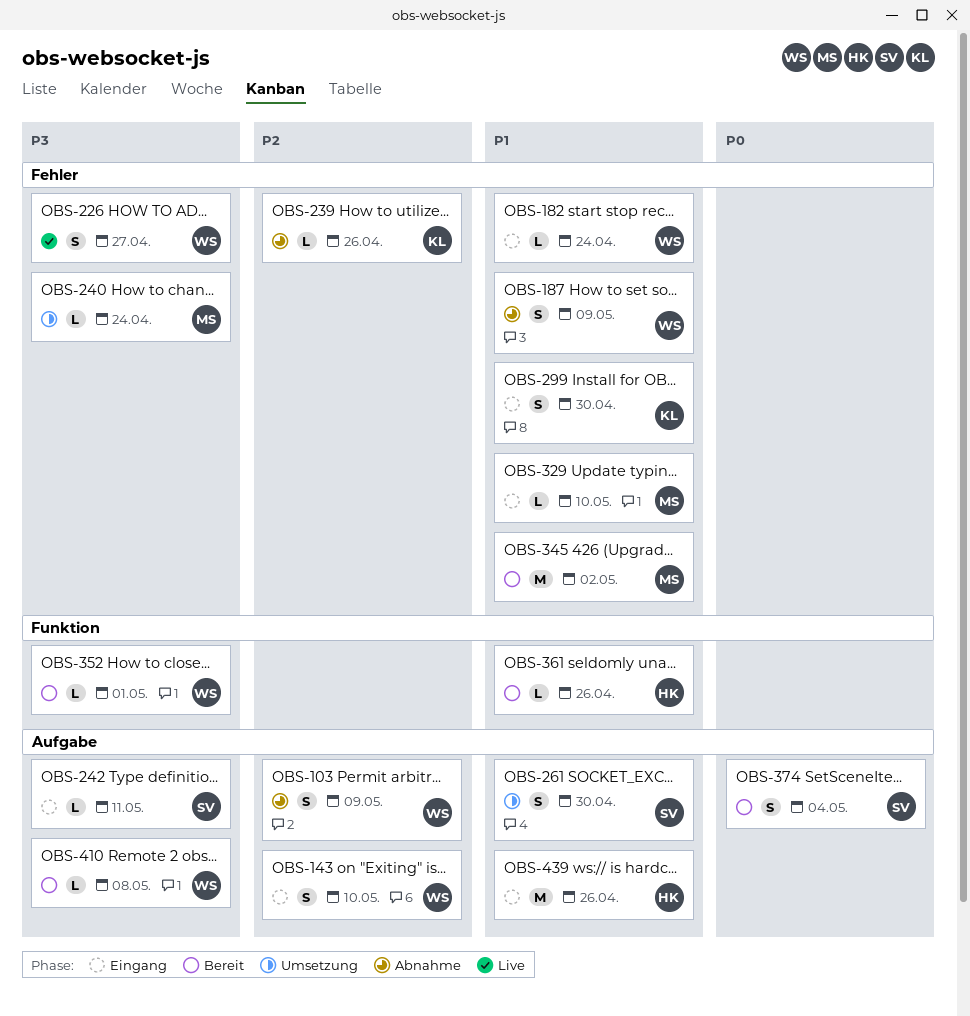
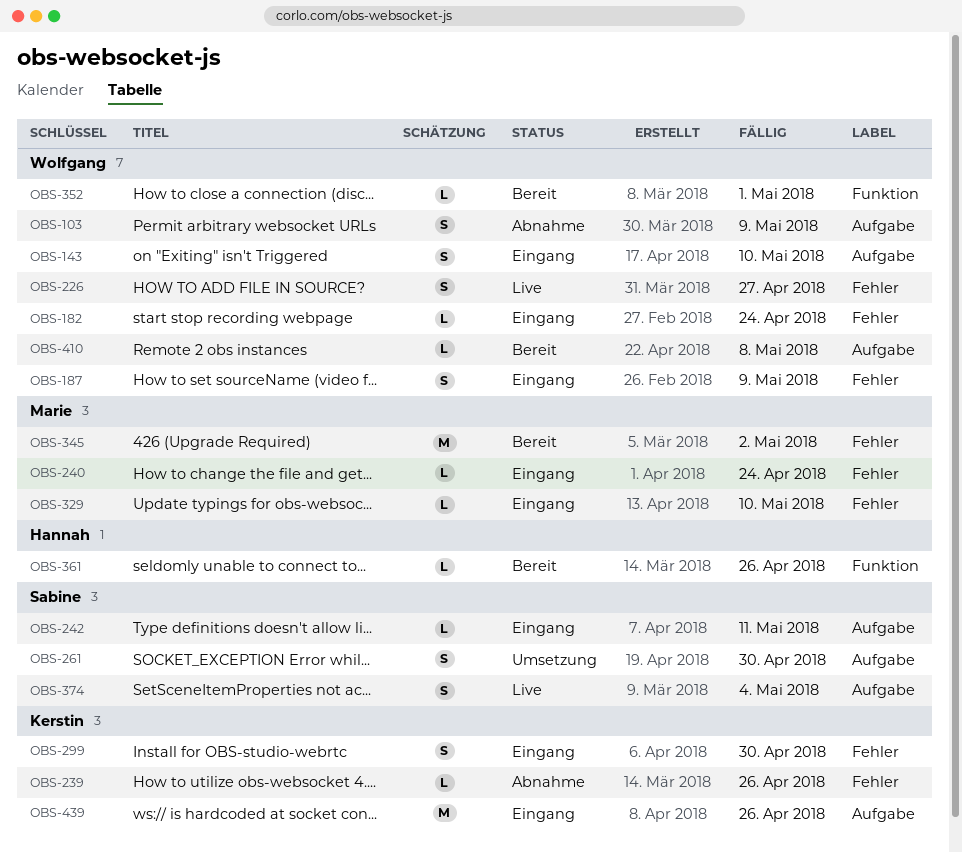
OBS-187, status: Abnahme -> Eingang
OBS-240, status: Umsetzung -> Eingang
OBS-374, status: Bereit -> Live
OBS-439, owner: Hannah -> Kerstin

